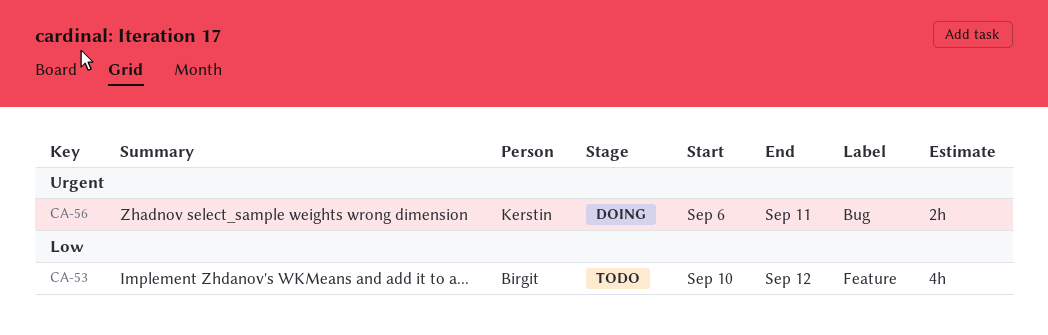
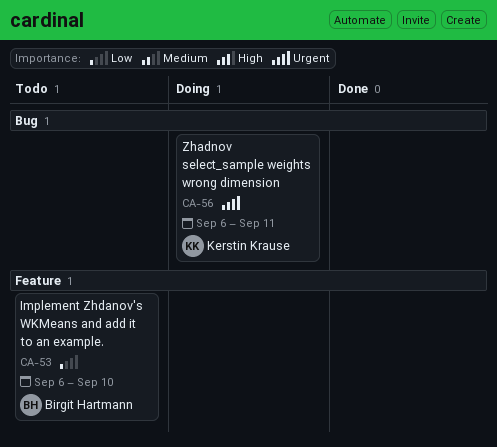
CA-53, start: Sep 10 -> Sep 6
CA-53, due: Sep 12 -> Sep 10

